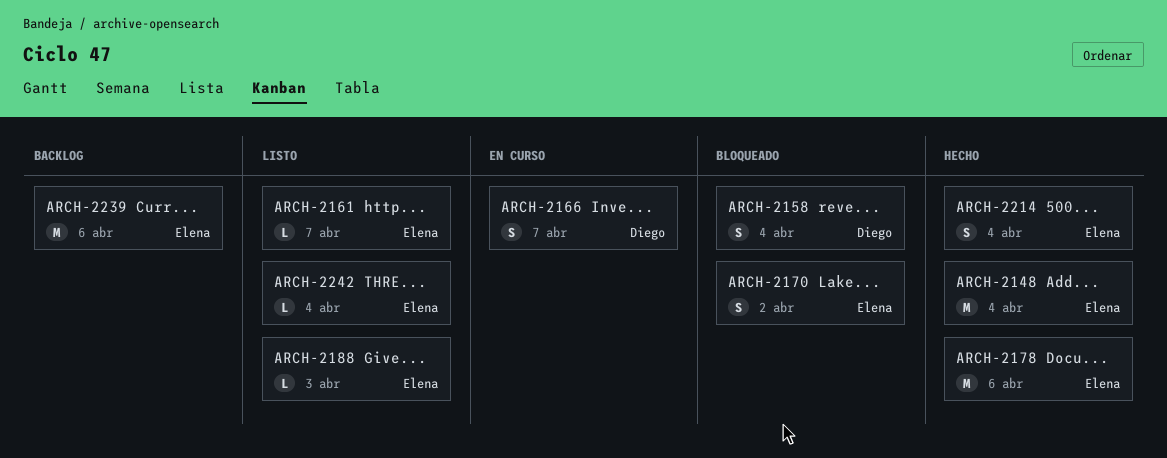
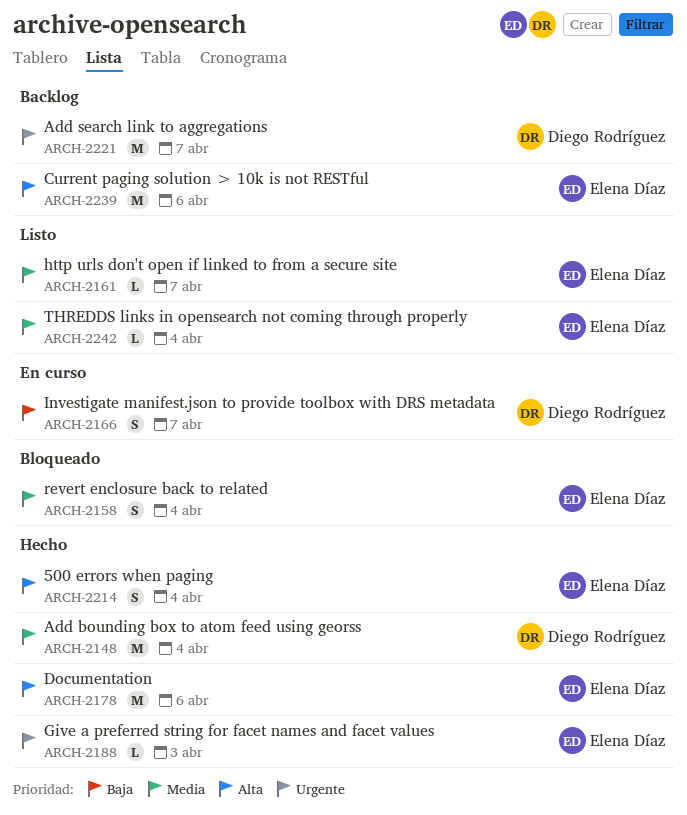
ARCH-2148, owner: Elena Díaz -> Diego Rodríguez
ARCH-2158, owner: Diego Rodríguez -> Elena Díaz
ARCH-2170: present -> none
ARCH-2188, status: Listo -> Hecho
ARCH-2221: none -> present

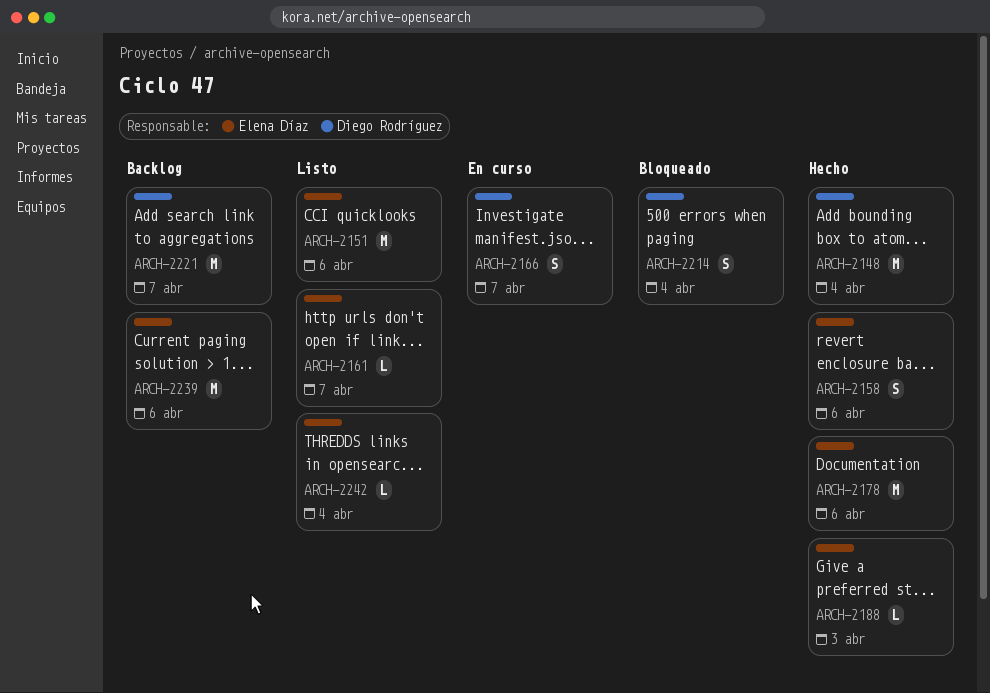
ARCH-2151: none -> present
ARCH-2158, status: Bloqueado -> Hecho
ARCH-2158, due: Apr 4 -> Apr 6
ARCH-2214, status: Hecho -> Bloqueado
ARCH-2214, owner: Elena Díaz -> Diego Rodríguez

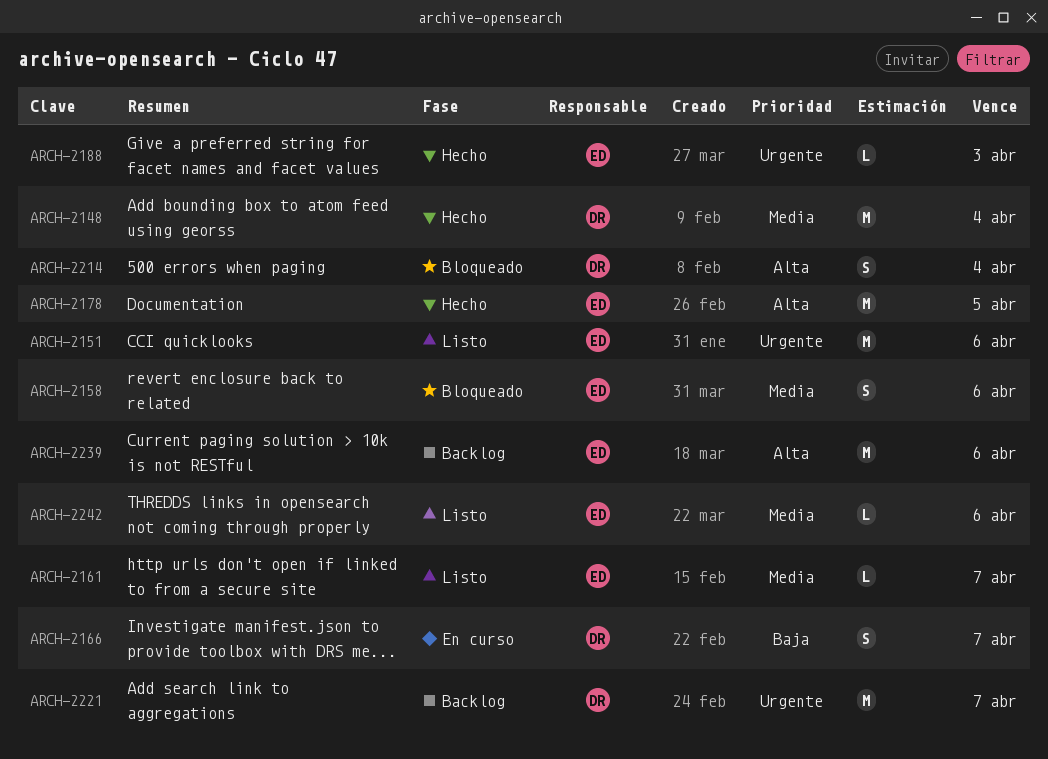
ARCH-2158, status: Hecho -> Bloqueado
ARCH-2178, due: Apr 6 -> Apr 5
ARCH-2242, due: Apr 4 -> Apr 6

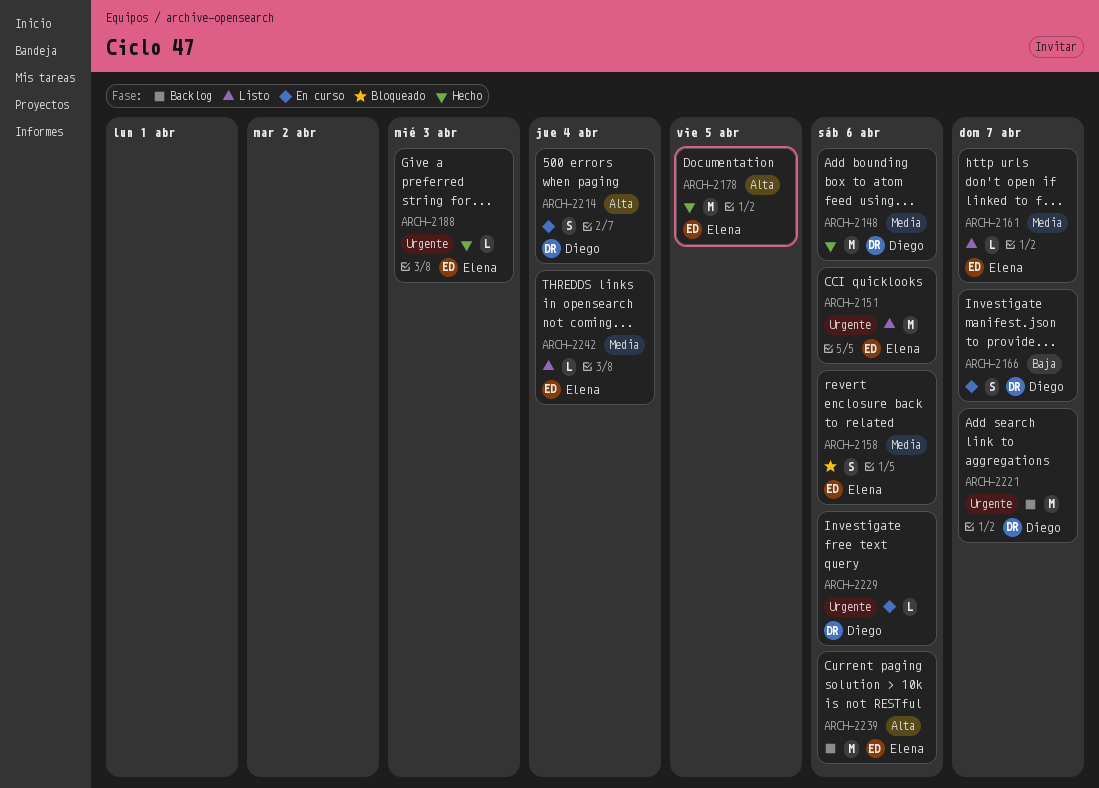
ARCH-2148, due: Apr 4 -> Apr 6
ARCH-2214, status: Bloqueado -> En curso
ARCH-2229: none -> present
ARCH-2242, due: Apr 6 -> Apr 4

